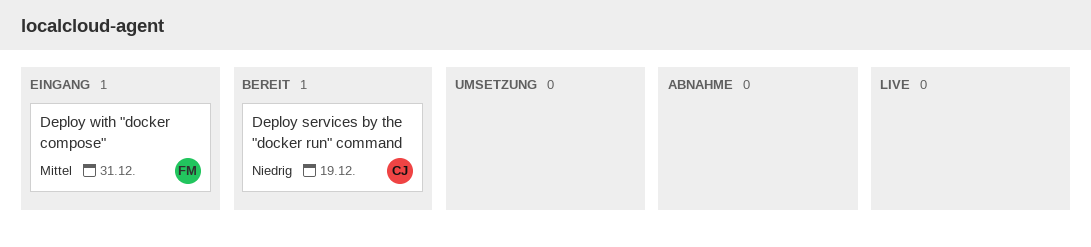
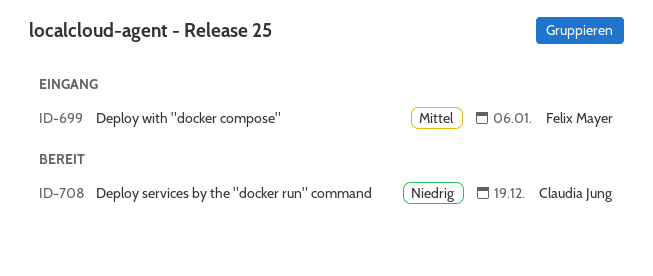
Deploy with "docker compose", due: Dec 31 -> Jan 6

